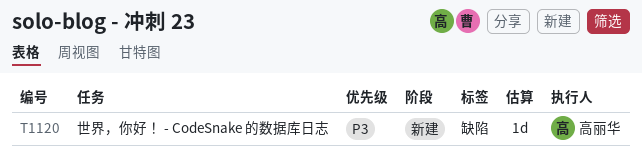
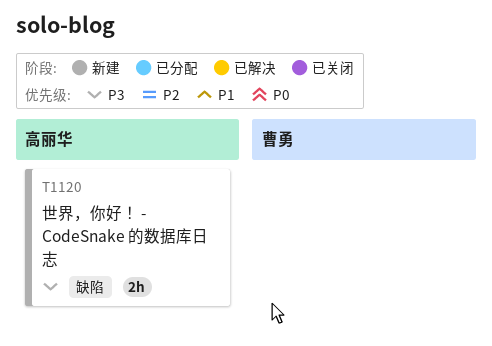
T1120, estimate: 1d -> 2h

